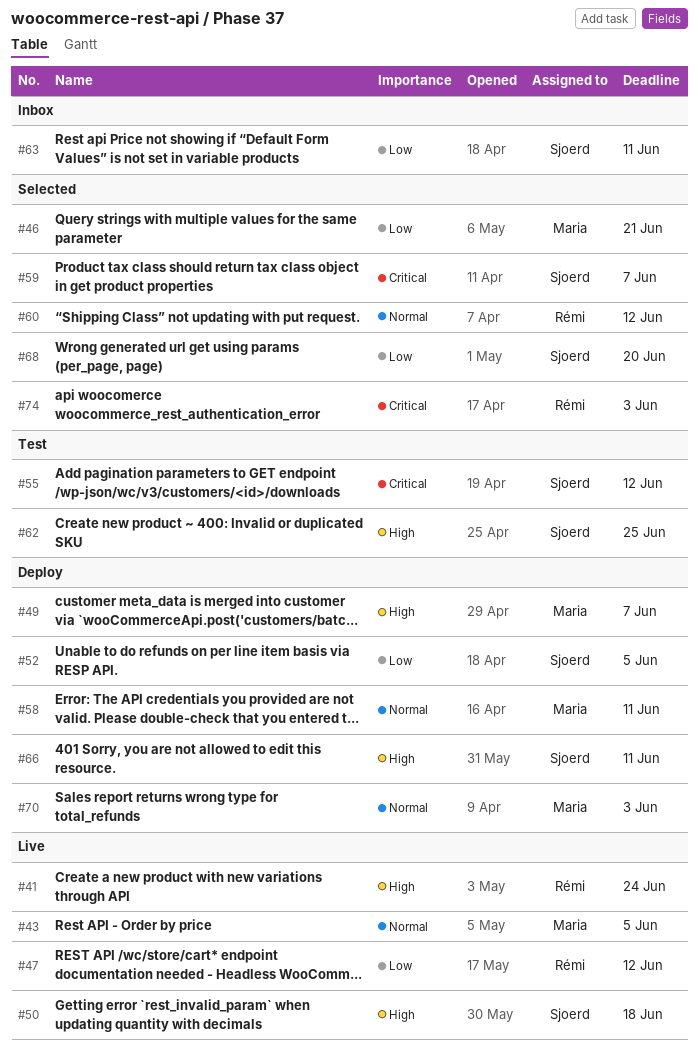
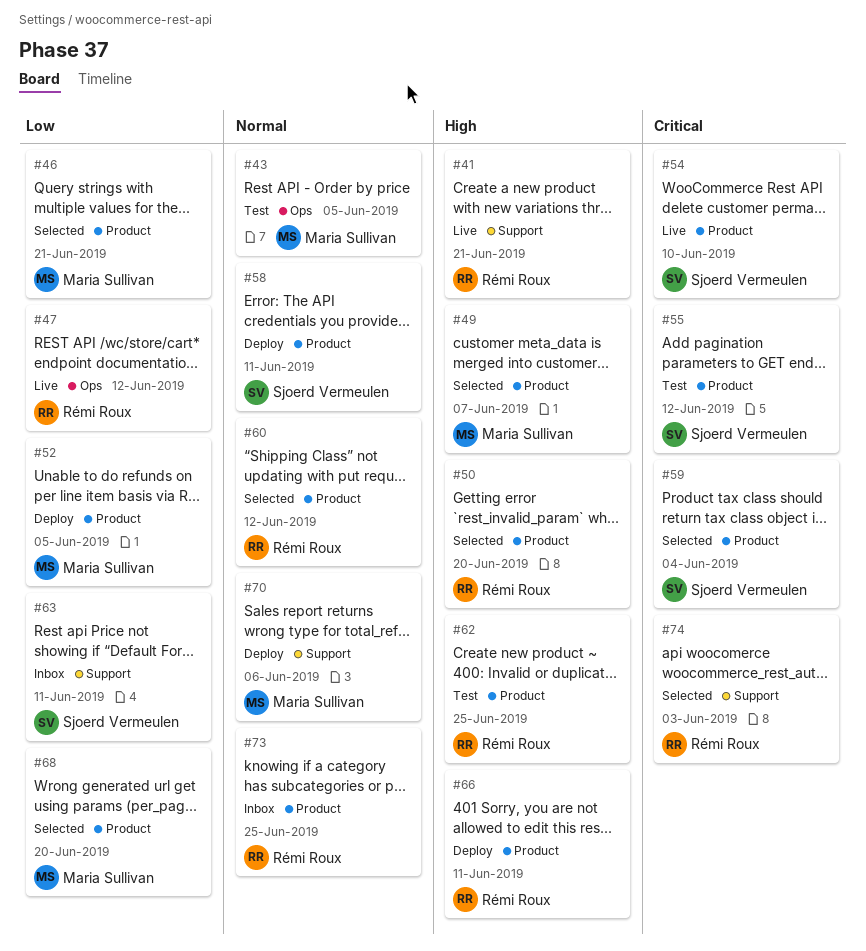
#41, due: Jun 24 -> Jun 21
#43, status: Live -> Test
#49, status: Deploy -> Selected
#50, status: Live -> Selected
#50, owner: Sjoerd Vermeulen -> Rémi Roux
#50, due: Jun 18 -> Jun 20
#52, owner: Sjoerd Vermeulen -> Maria Sullivan
#54: none -> present
#58, owner: Maria Sullivan -> Sjoerd Vermeulen
#59, due: Jun 7 -> Jun 4
#62, owner: Sjoerd Vermeulen -> Rémi Roux
#66, owner: Sjoerd Vermeulen -> Rémi Roux
#68, owner: Sjoerd Vermeulen -> Maria Sullivan
#70, due: Jun 3 -> Jun 6
#73: none -> present

